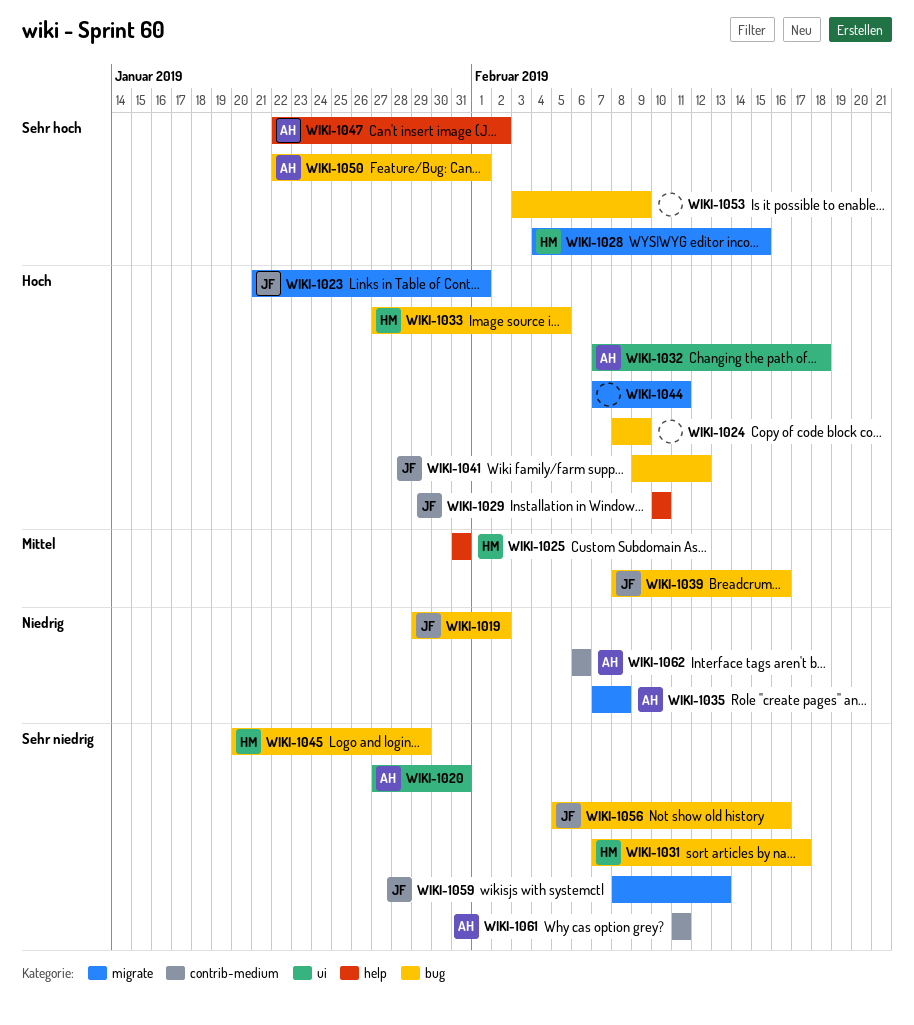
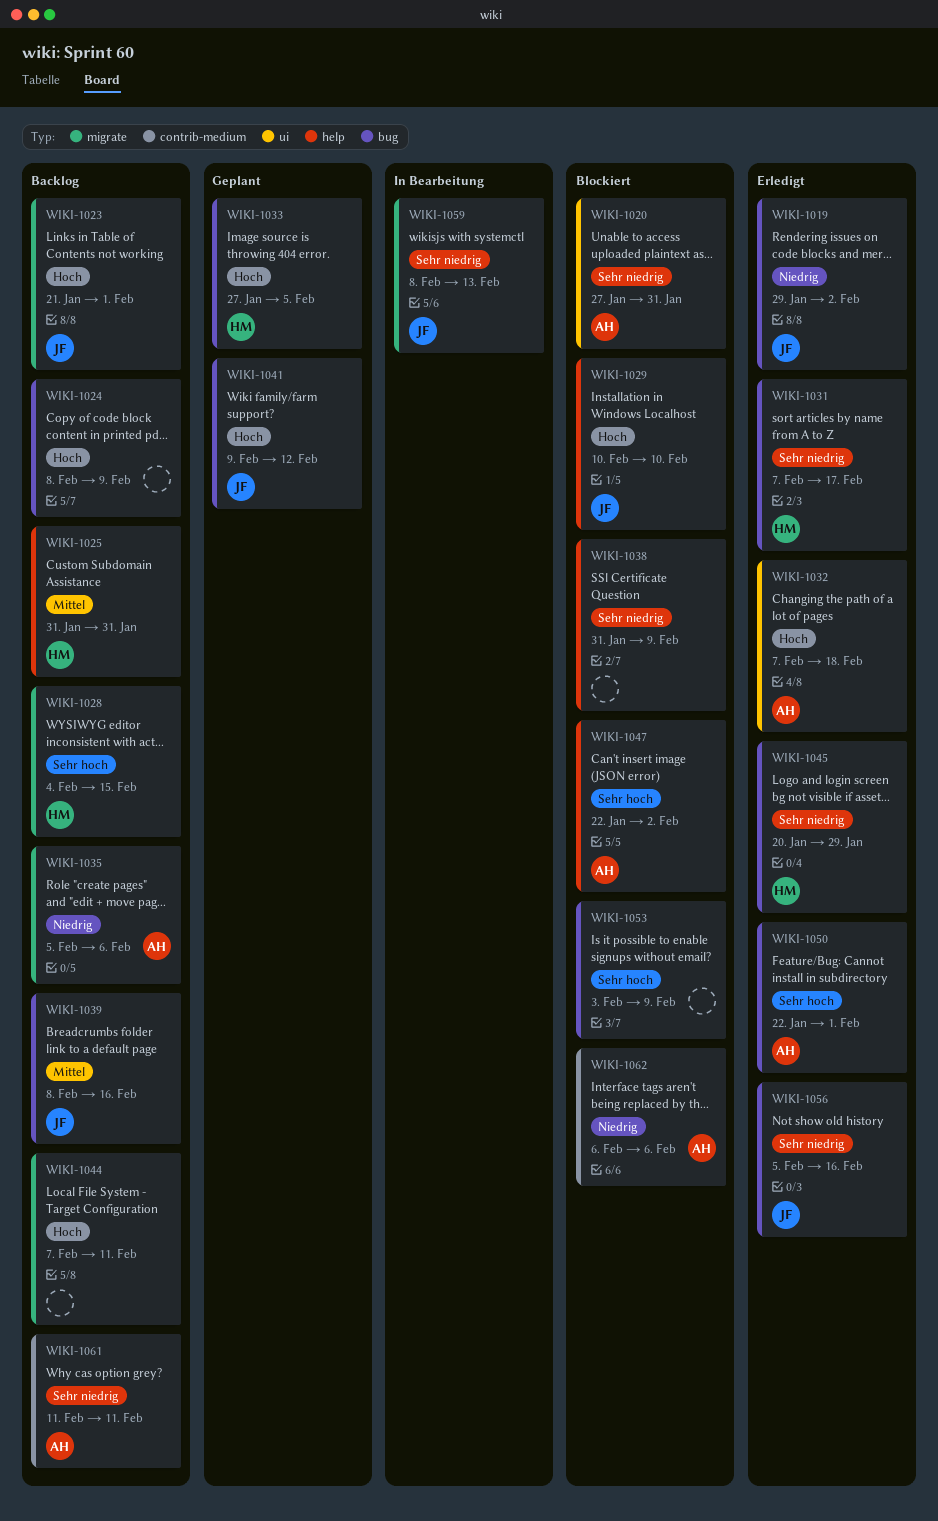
WIKI-1035, start: Feb 7 -> Feb 5
WIKI-1035, due: Feb 8 -> Feb 6
WIKI-1038: none -> present

